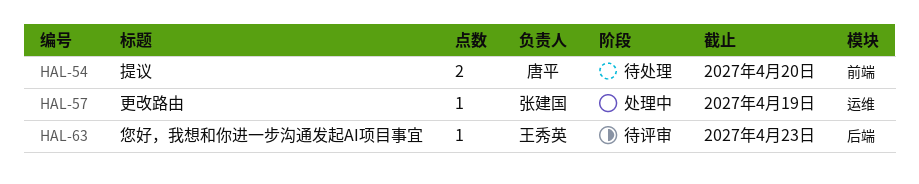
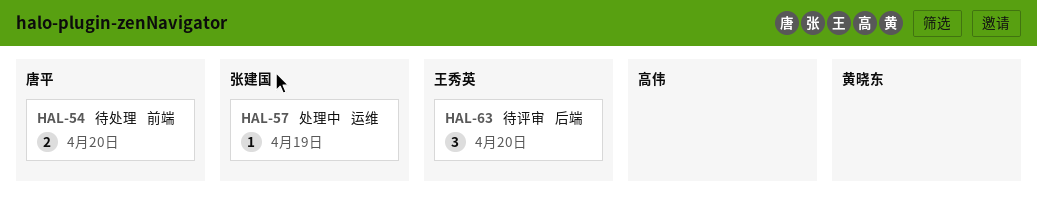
HAL-63, estimate: 1 -> 3
HAL-63, due: Apr 23 -> Apr 20

